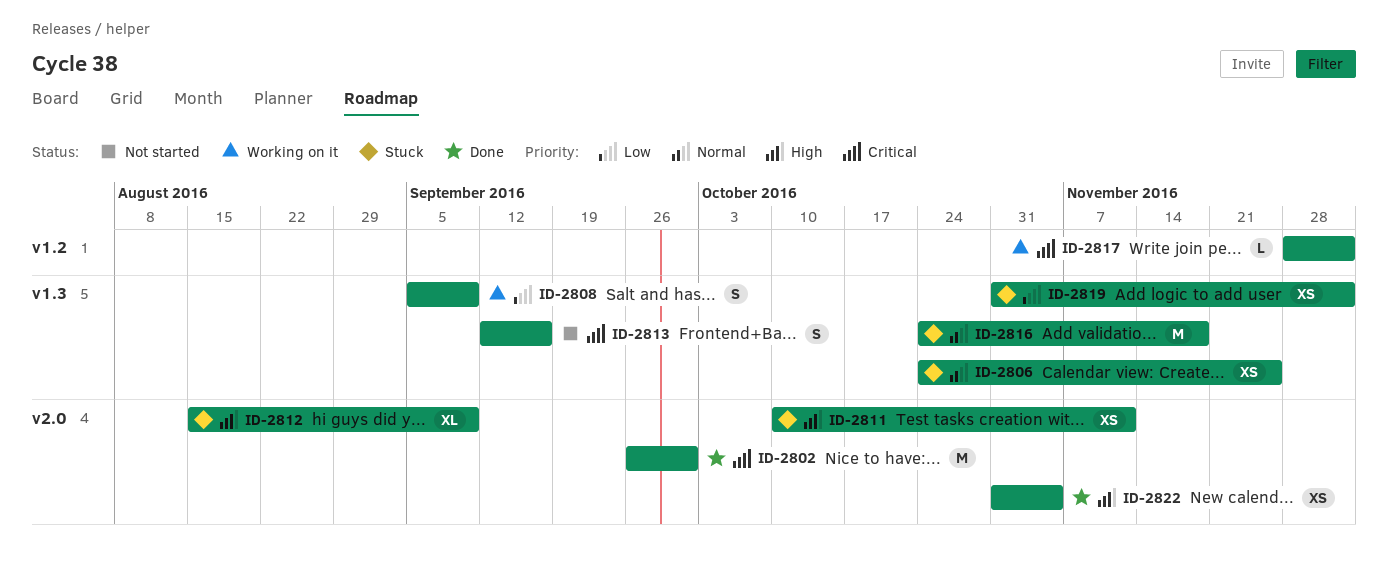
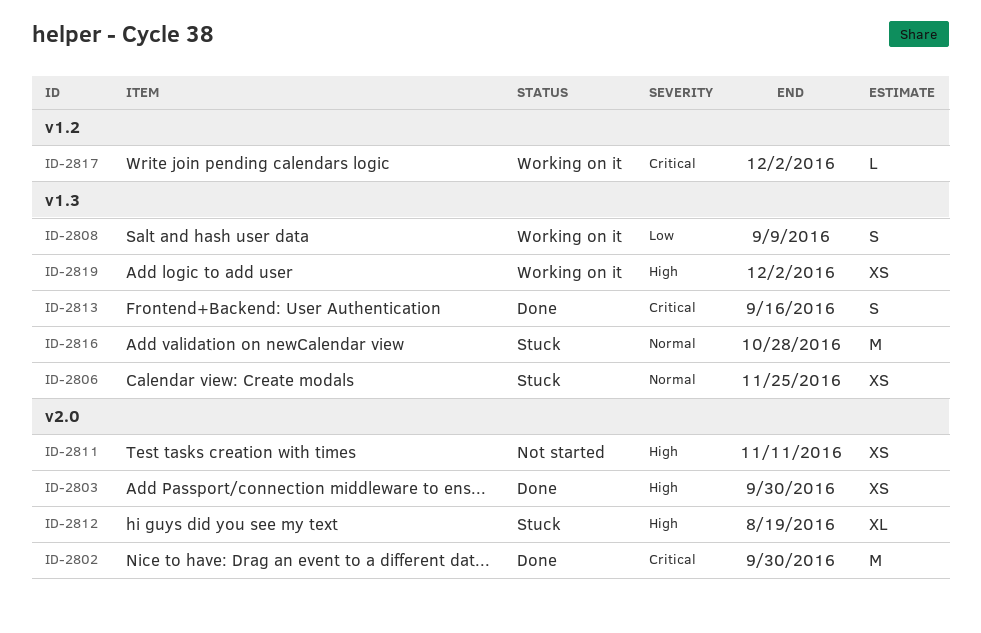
ID-2803: none -> present
ID-2811, status: Stuck -> Not started
ID-2812, due: Sep 9 -> Aug 19
ID-2813, status: Not started -> Done
ID-2816, due: Nov 18 -> Oct 28
ID-2819, status: Stuck -> Working on it
ID-2819, priority: Low -> High
ID-2822: present -> none

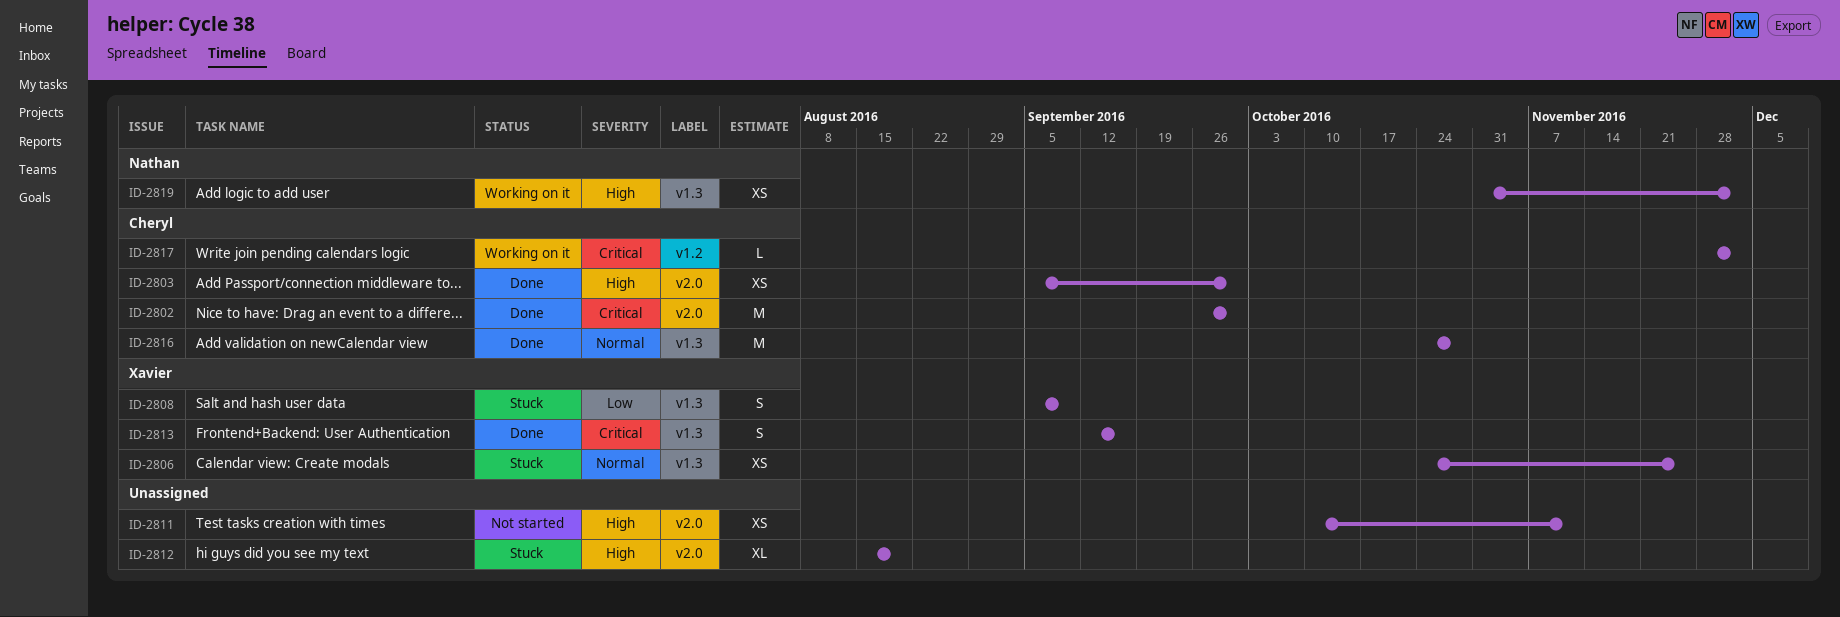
ID-2808, status: Working on it -> Stuck
ID-2816, status: Stuck -> Done

